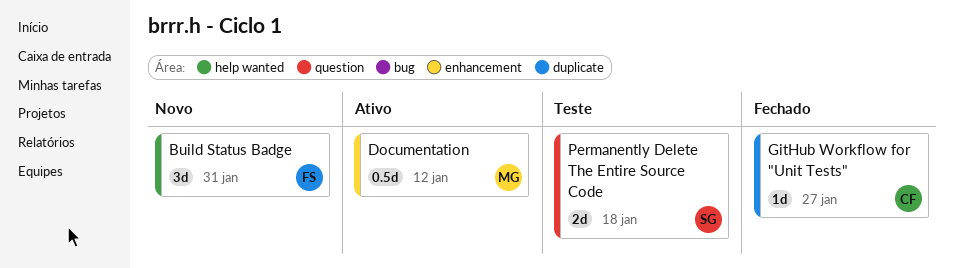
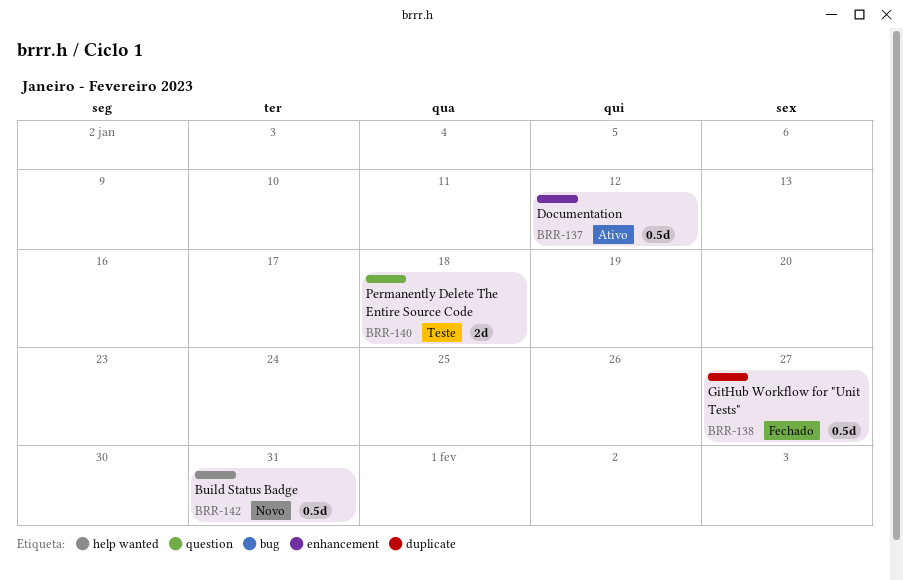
Build Status Badge, estimate: 3d -> 0.5d
GitHub Workflow for "Unit Tests", estimate: 1d -> 0.5d

